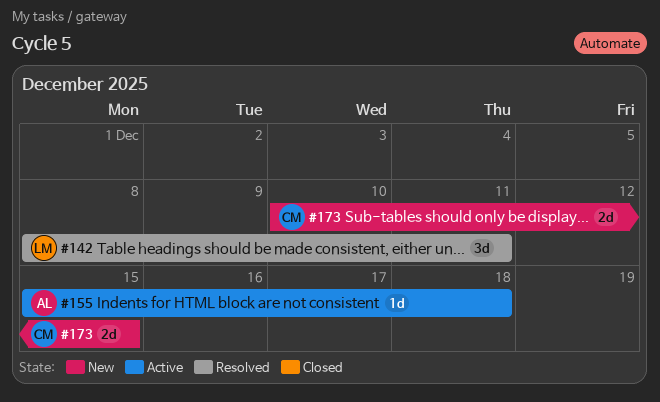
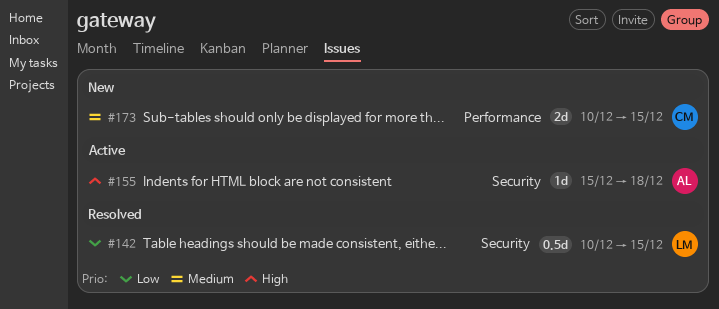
#142, estimate: 3d -> 0.5d
#142, start: Dec 8 -> Dec 10
#142, due: Dec 11 -> Dec 15

